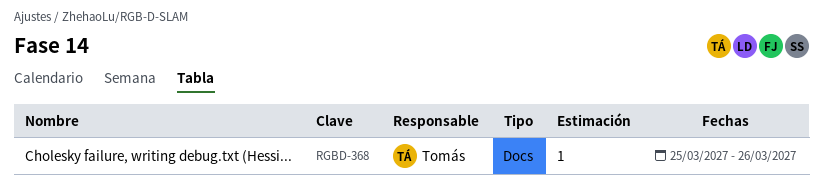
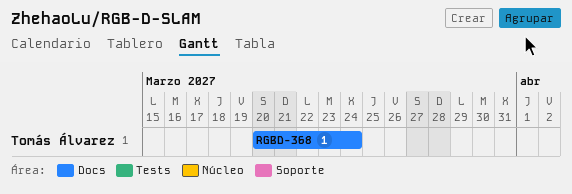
RGBD-368, start: Mar 25 -> Mar 20
RGBD-368, due: Mar 26 -> Mar 24

